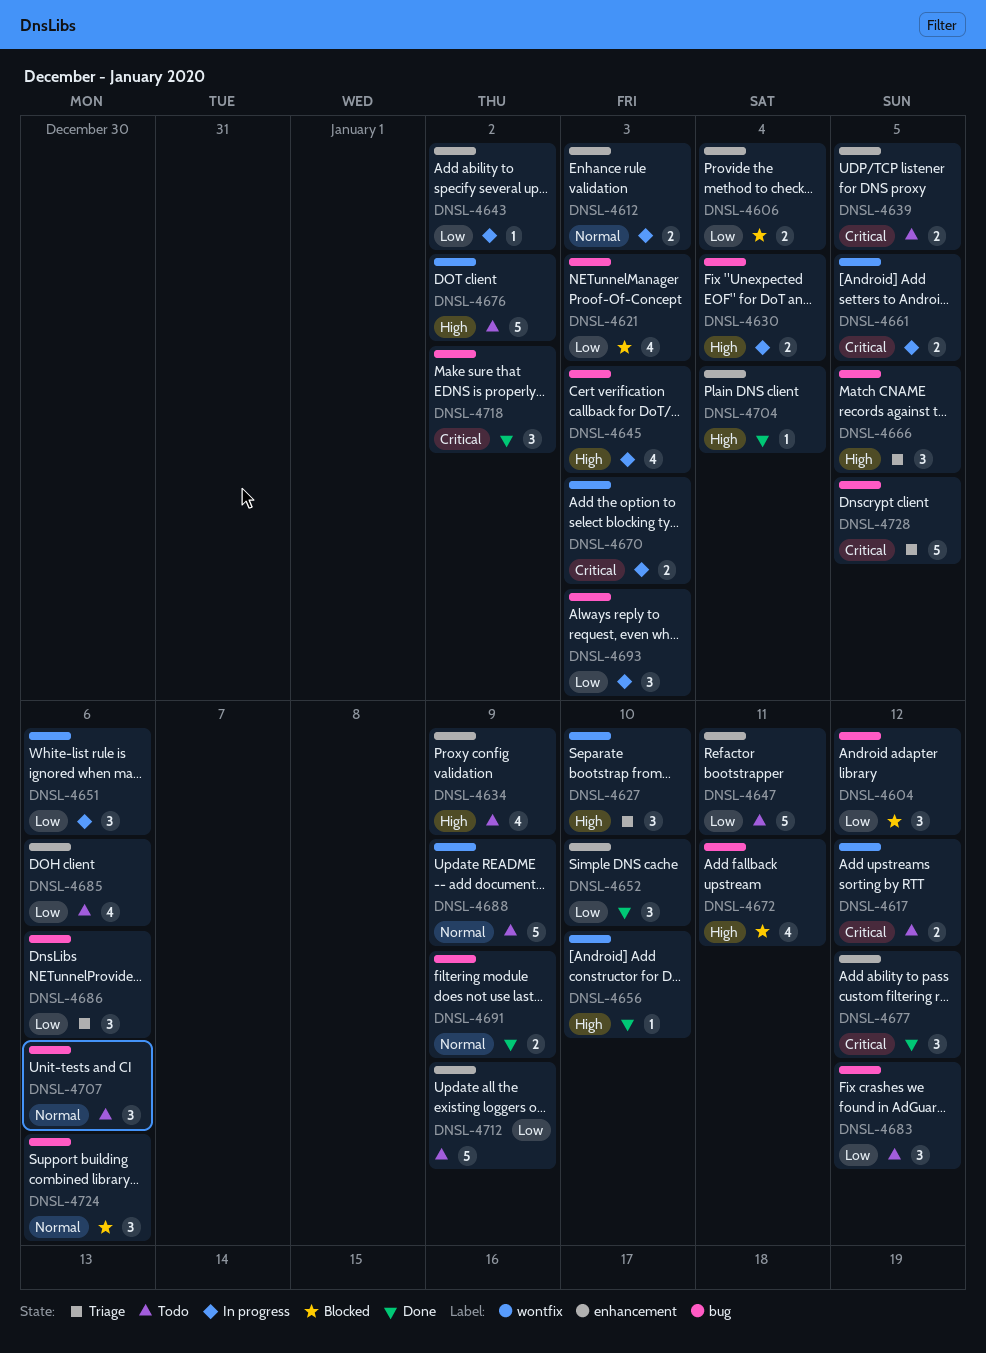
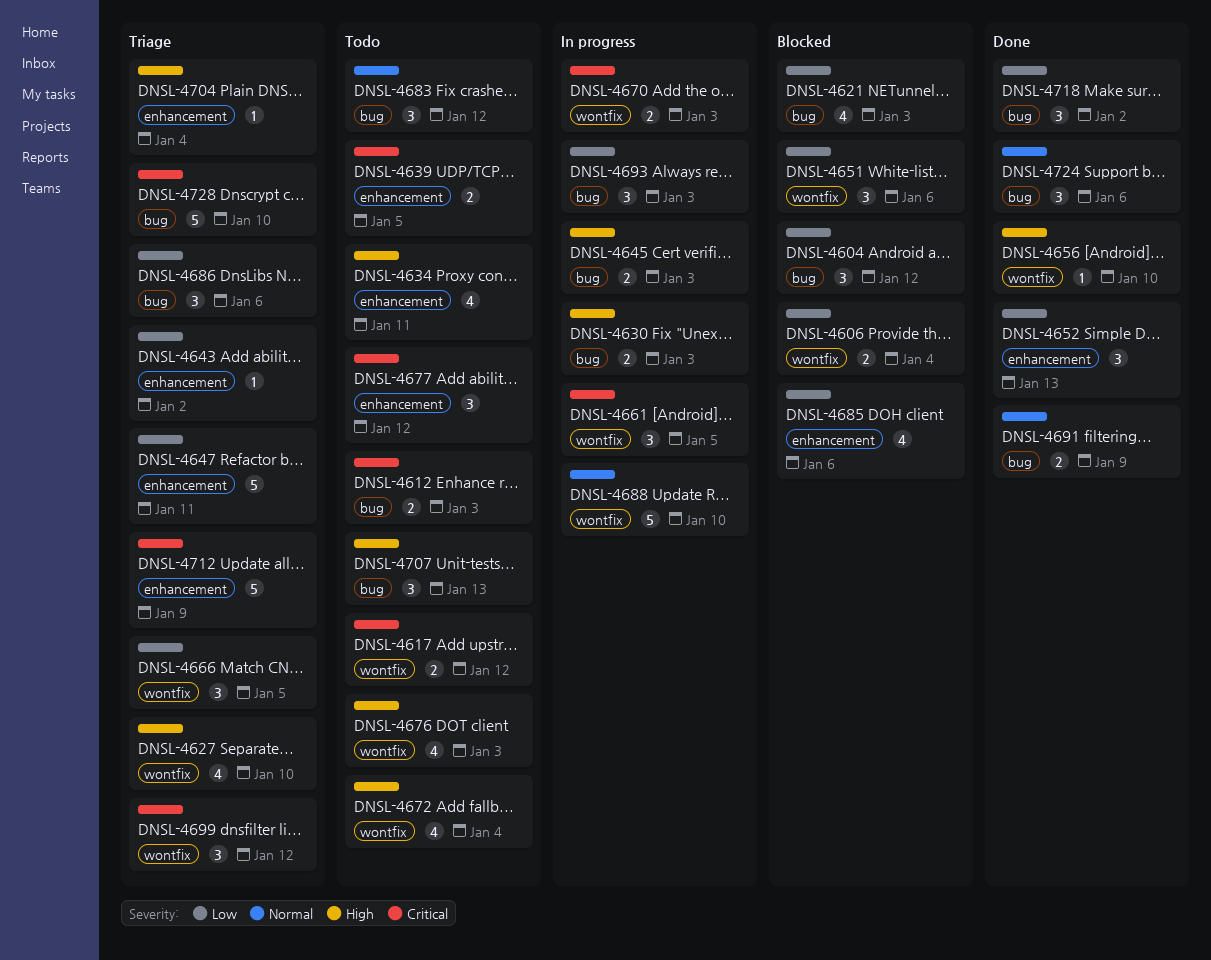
DNSL-4606, label: enhancement -> wontfix
DNSL-4612, status: In progress -> Todo
DNSL-4612, priority: Normal -> Critical
DNSL-4612, label: enhancement -> bug
DNSL-4627, estimate: 3 -> 4
DNSL-4630, due: Jan 4 -> Jan 3
DNSL-4634, due: Jan 9 -> Jan 11
DNSL-4643, status: In progress -> Triage
DNSL-4645, estimate: 4 -> 2
DNSL-4647, status: Todo -> Triage
DNSL-4651, status: In progress -> Blocked
DNSL-4652, due: Jan 10 -> Jan 13
DNSL-4661, estimate: 2 -> 3
DNSL-4666, priority: High -> Low
DNSL-4666, label: bug -> wontfix
DNSL-4672, status: Blocked -> Todo
DNSL-4672, label: bug -> wontfix
DNSL-4672, due: Jan 11 -> Jan 4
DNSL-4676, estimate: 5 -> 4
DNSL-4676, due: Jan 2 -> Jan 3
DNSL-4677, status: Done -> Todo
DNSL-4683, priority: Low -> Normal
DNSL-4685, status: Todo -> Blocked
DNSL-4688, status: Todo -> In progress
DNSL-4688, due: Jan 9 -> Jan 10
DNSL-4699: none -> present
DNSL-4704, status: Done -> Triage
DNSL-4707, priority: Normal -> High
DNSL-4707, due: Jan 6 -> Jan 13
DNSL-4712, status: Todo -> Triage
DNSL-4712, priority: Low -> Critical
DNSL-4718, priority: Critical -> Low
DNSL-4724, status: Blocked -> Done
DNSL-4728, due: Jan 5 -> Jan 10

